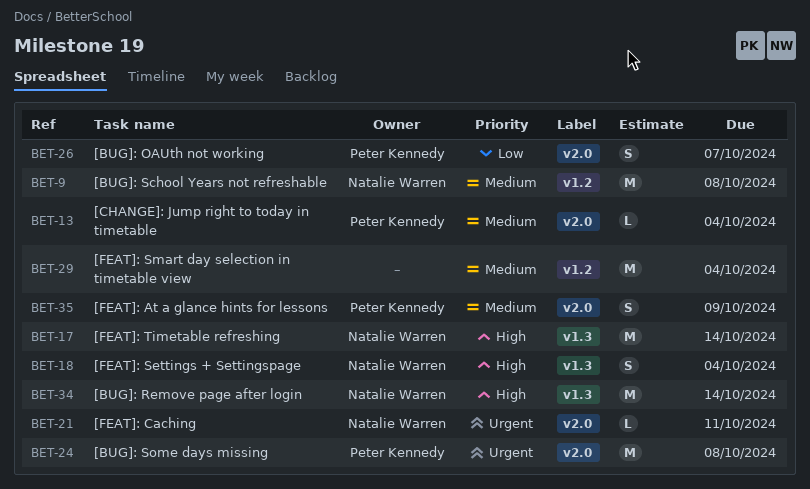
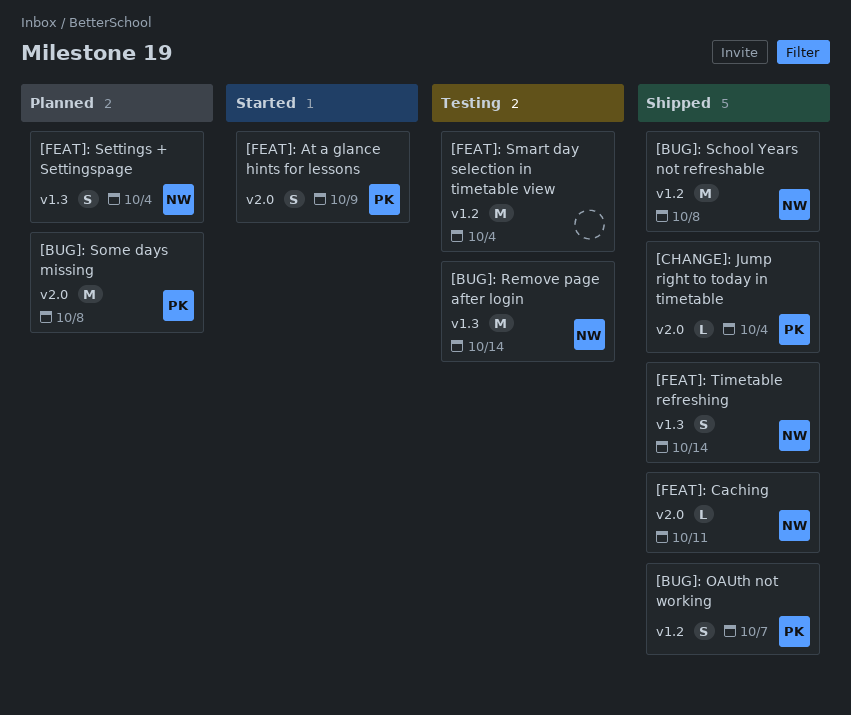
[BUG]: OAUth not working, label: v2.0 -> v1.2
[FEAT]: Timetable refreshing, estimate: M -> S

